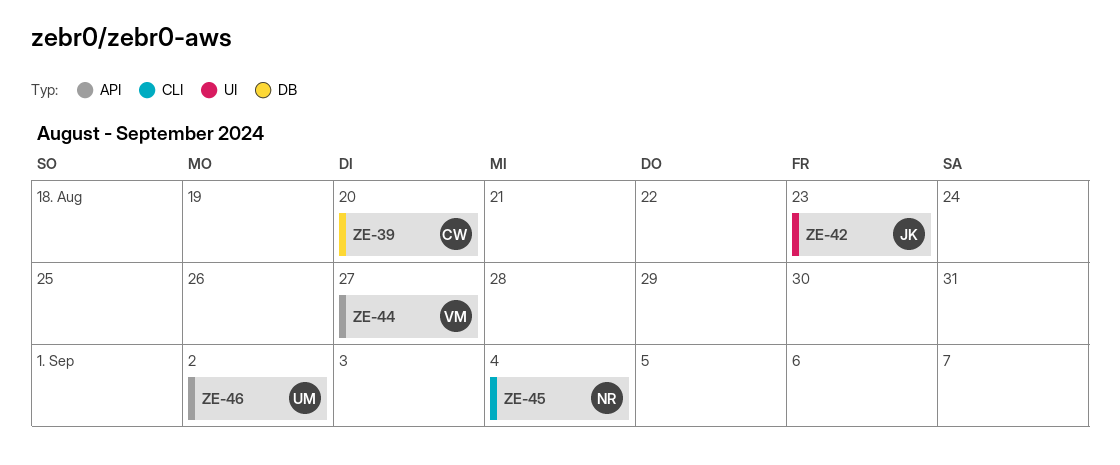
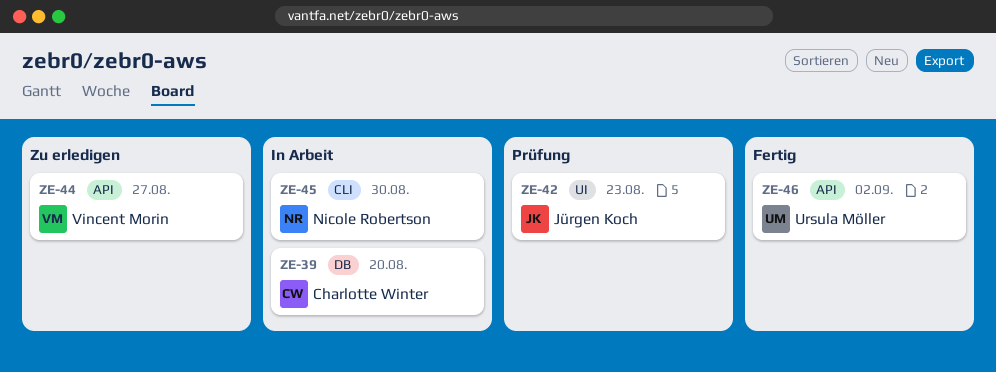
ZE-45, due: Sep 4 -> Aug 30

